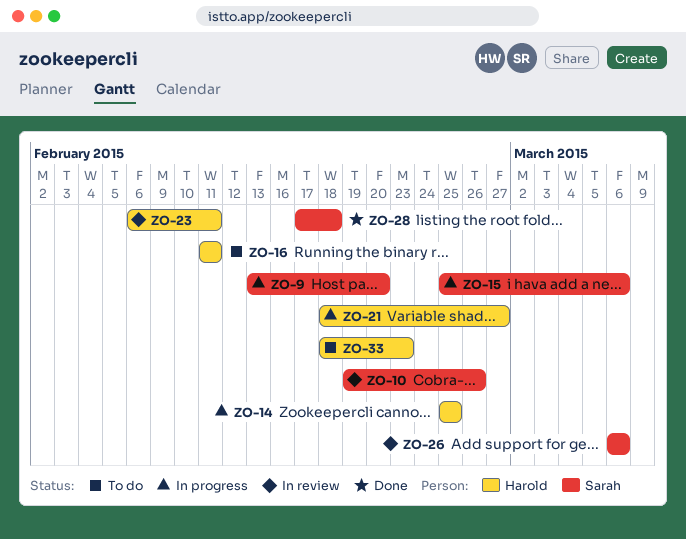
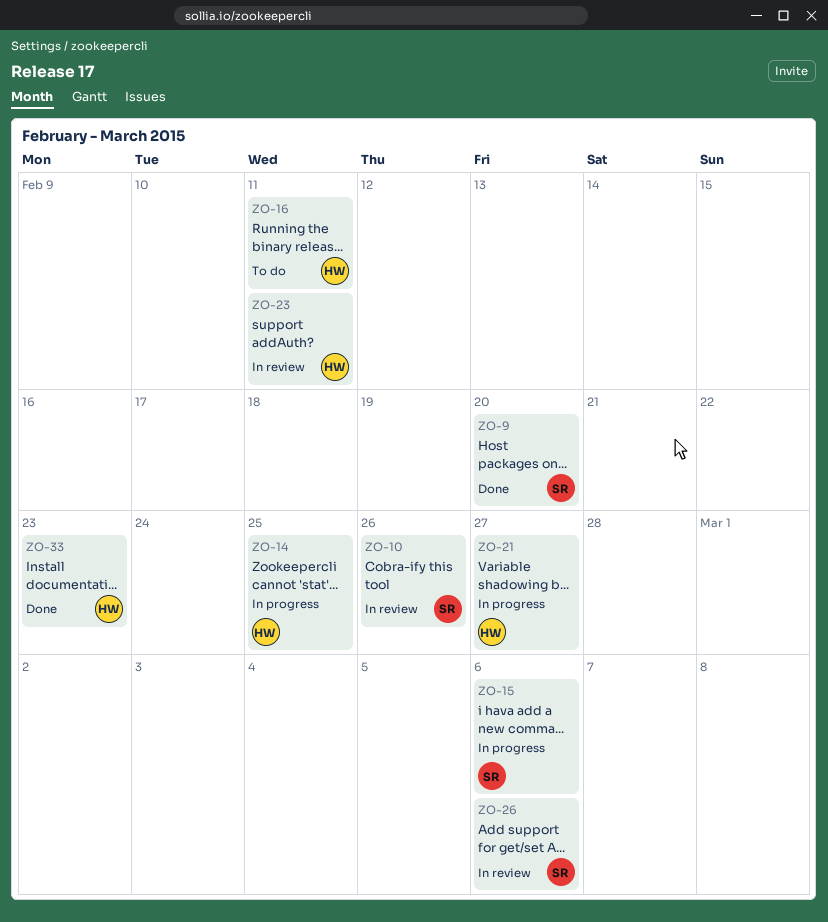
ZO-9, status: In progress -> Done
ZO-28: present -> none
ZO-33, status: To do -> Done

